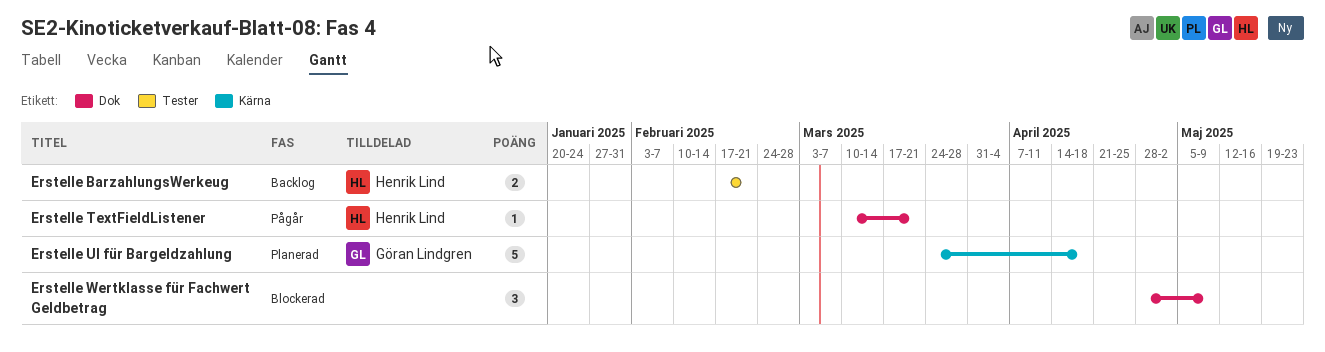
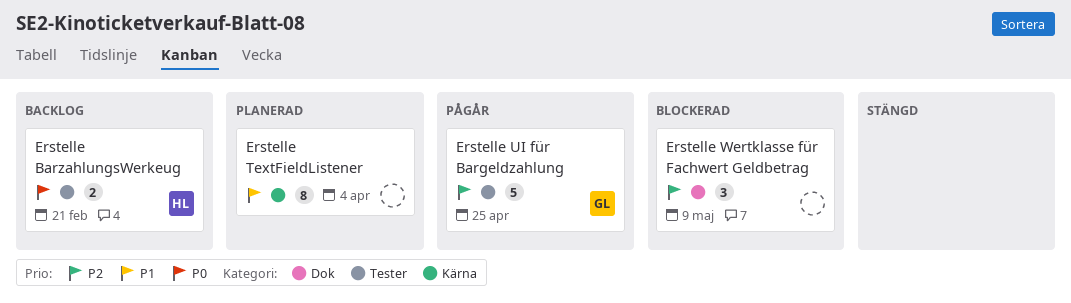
Erstelle TextFieldListener, status: Pågår -> Planerad
Erstelle TextFieldListener, owner: Henrik Lind -> none
Erstelle TextFieldListener, label: Dok -> Kärna
Erstelle TextFieldListener, estimate: 1 -> 8
Erstelle TextFieldListener, due: Mar 21 -> Apr 4
Erstelle UI für Bargeldzahlung, status: Planerad -> Pågår
Erstelle UI für Bargeldzahlung, label: Kärna -> Tester
Erstelle UI für Bargeldzahlung, due: Apr 18 -> Apr 25

